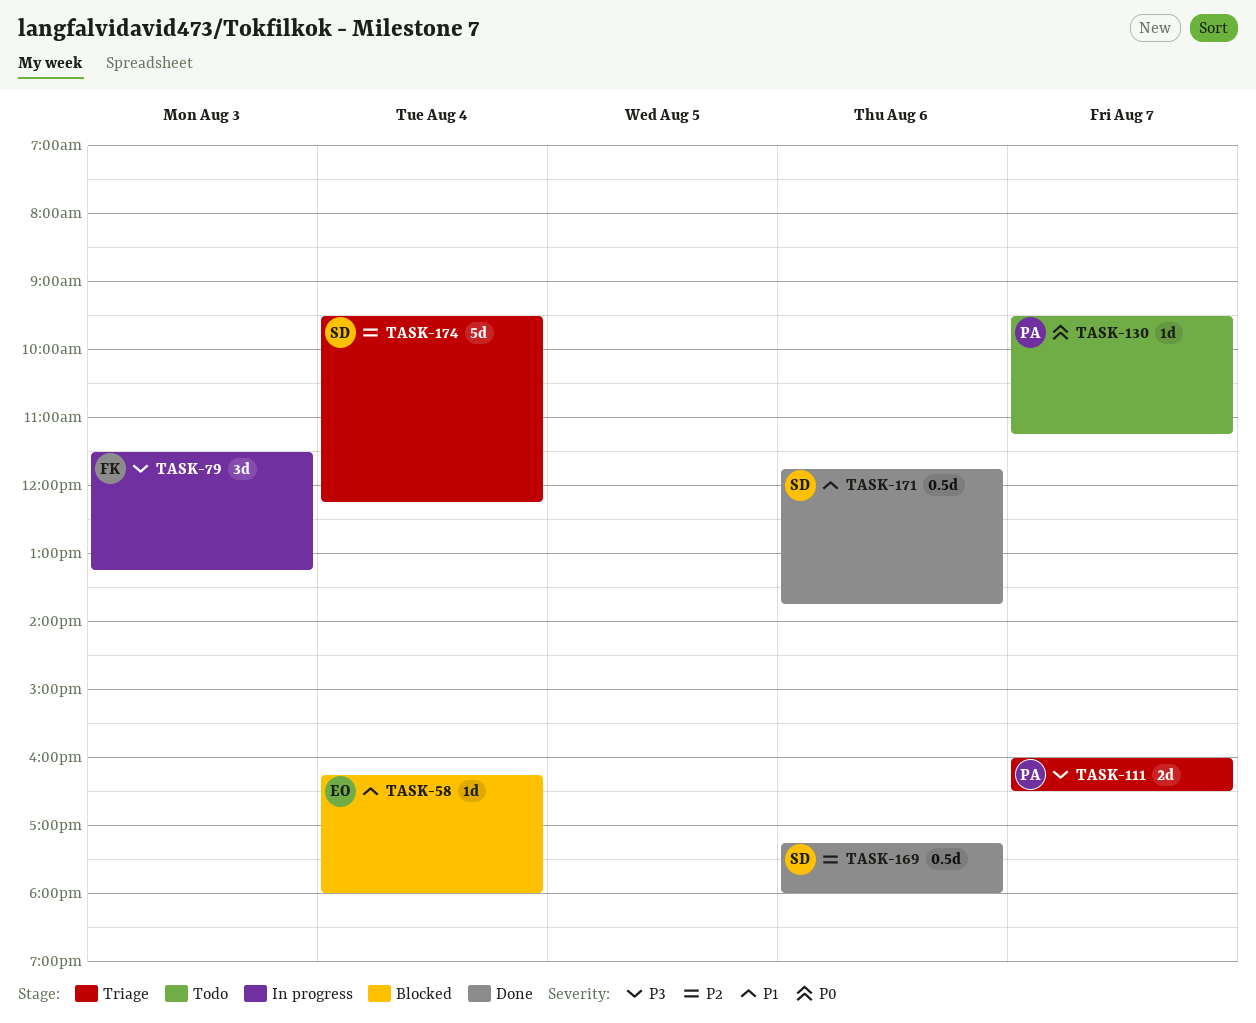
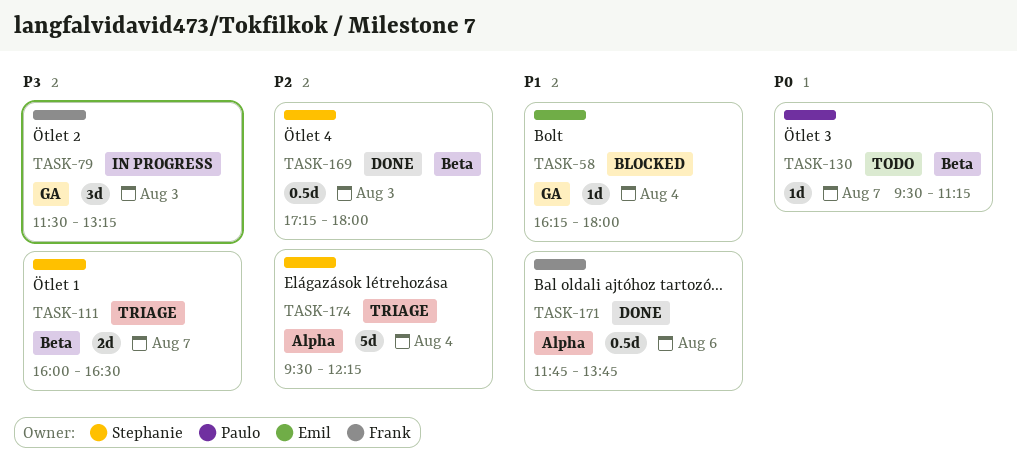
TASK-111, owner: Paulo -> Stephanie
TASK-169, day: Aug 6 -> Aug 3
TASK-171, owner: Stephanie -> Frank

